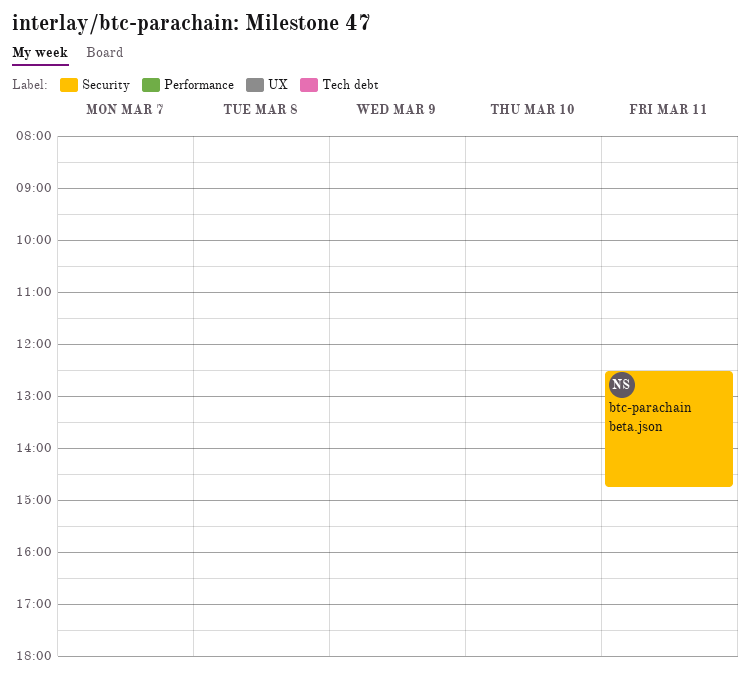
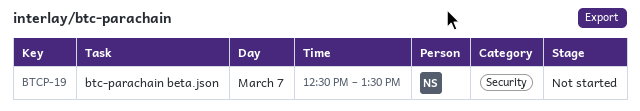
btc-parachain beta.json, day: Mar 11 -> Mar 7
btc-parachain beta.json, ends: 14:45 -> 13:30

